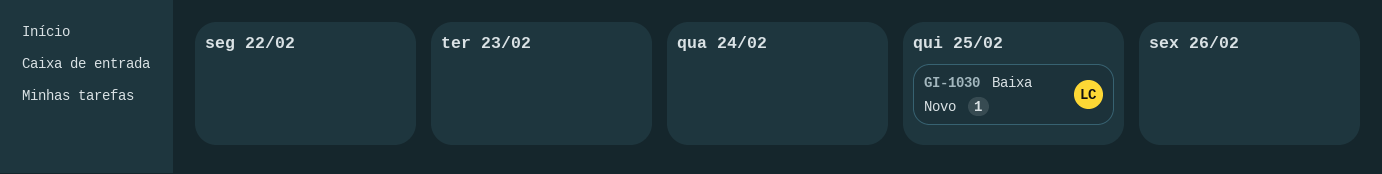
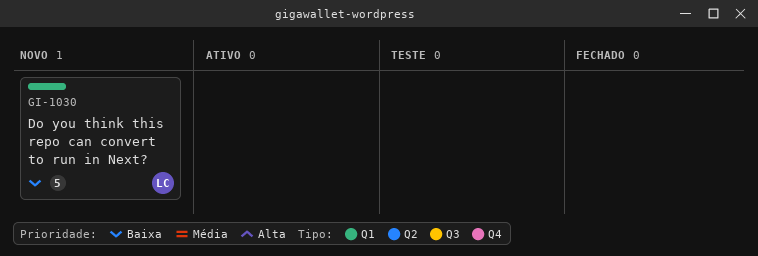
GI-1030, estimate: 1 -> 5

